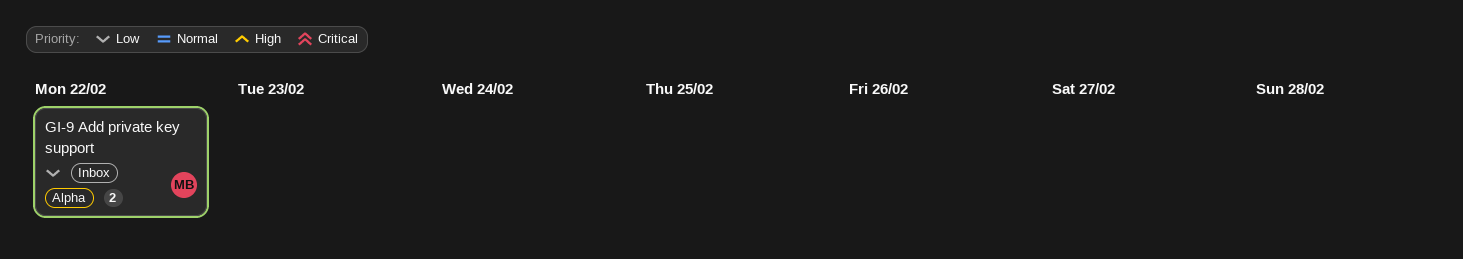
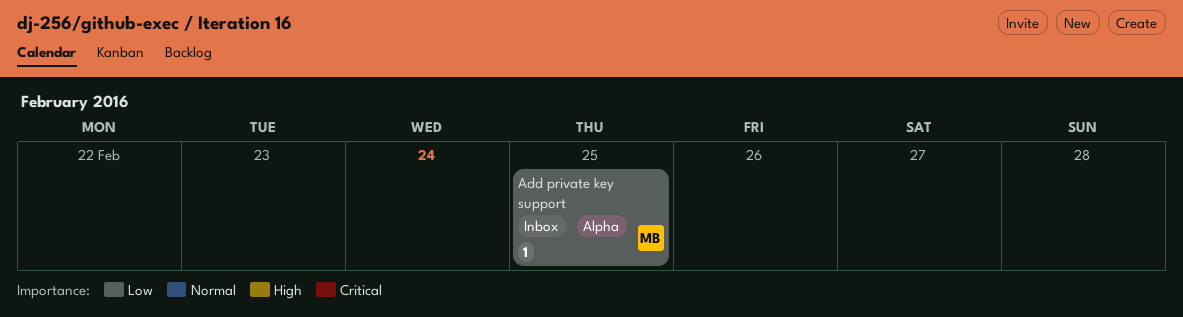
Add private key support, estimate: 2 -> 1
Add private key support, due: Feb 22 -> Feb 25

